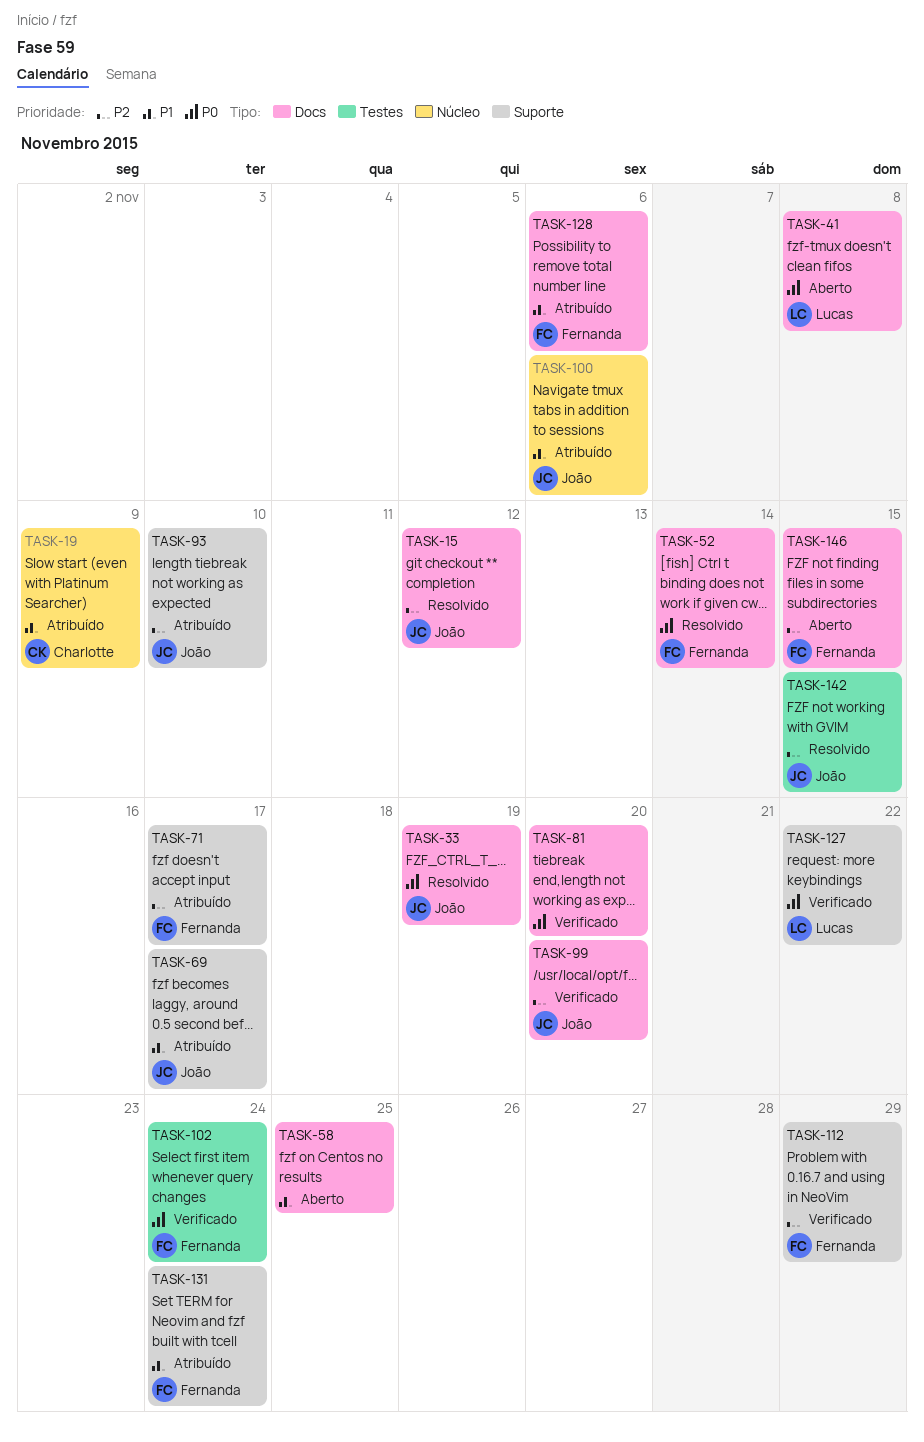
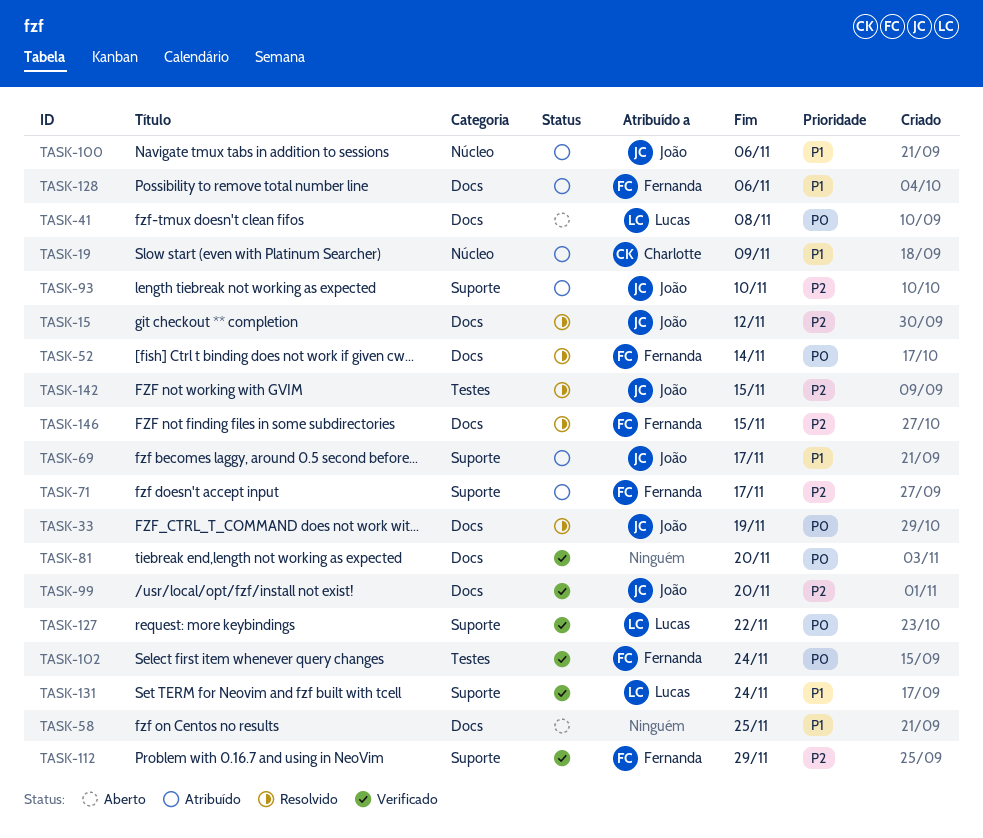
TASK-131, status: Atribuído -> Verificado
TASK-131, owner: Fernanda -> Lucas
TASK-146, status: Aberto -> Resolvido

